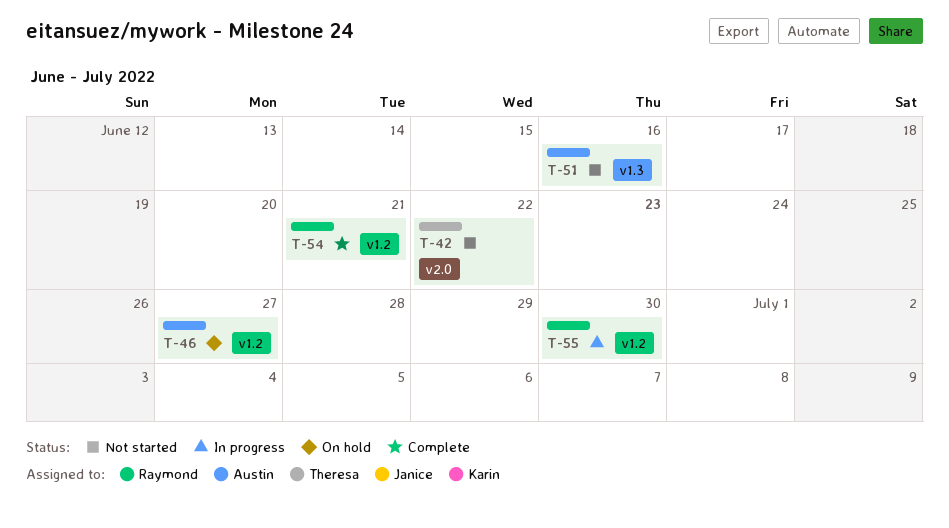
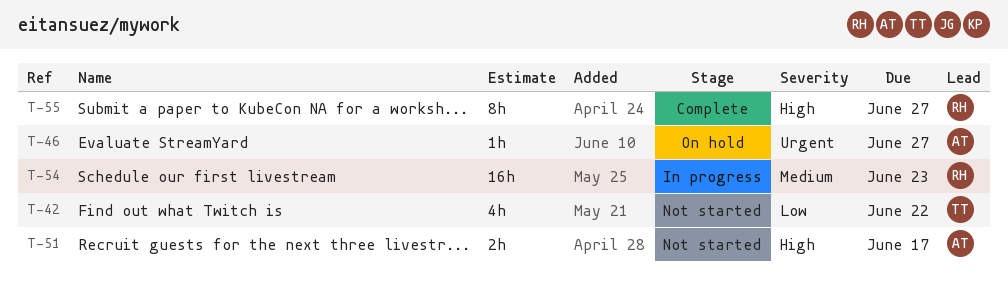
T-51, due: Jun 16 -> Jun 17
T-54, status: Complete -> In progress
T-54, due: Jun 21 -> Jun 23
T-55, status: In progress -> Complete
T-55, due: Jun 30 -> Jun 27

